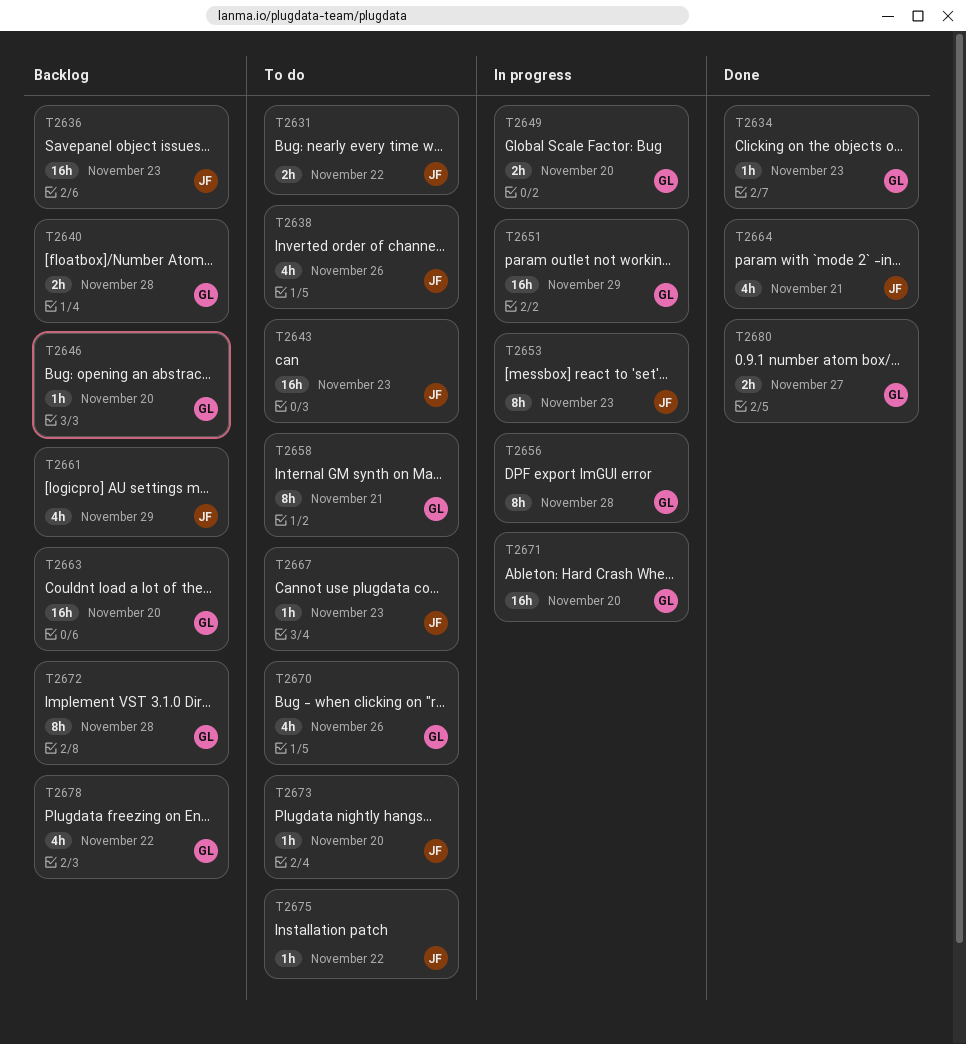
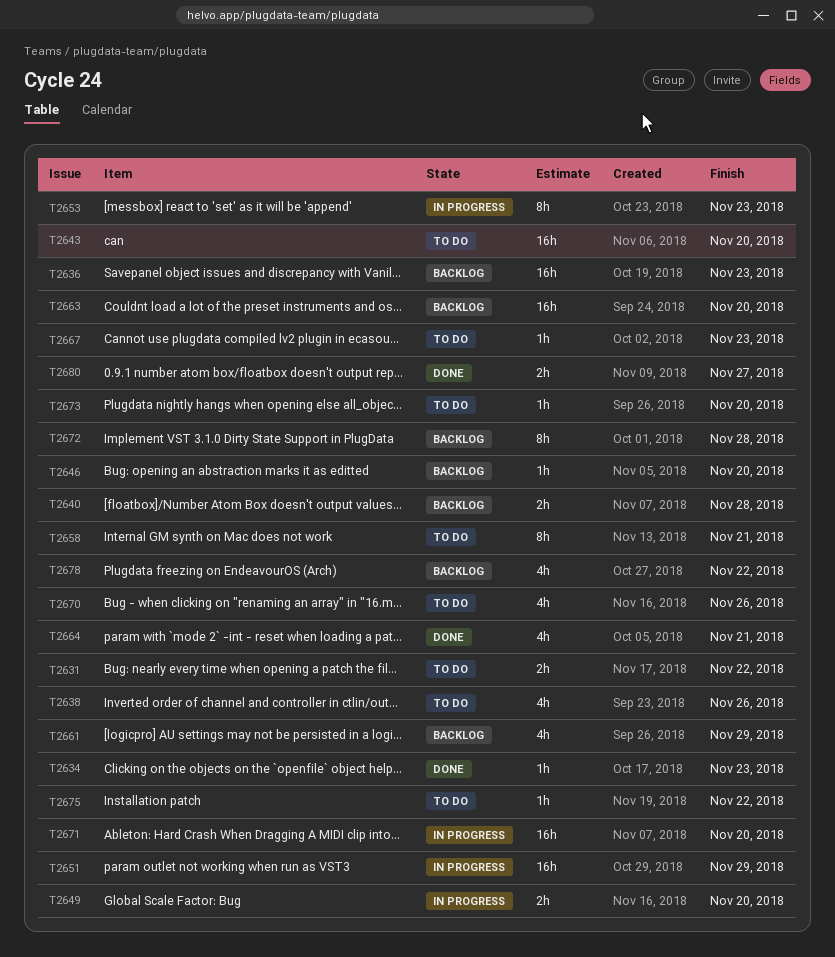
T2643, due: Nov 23 -> Nov 20
T2656: present -> none

